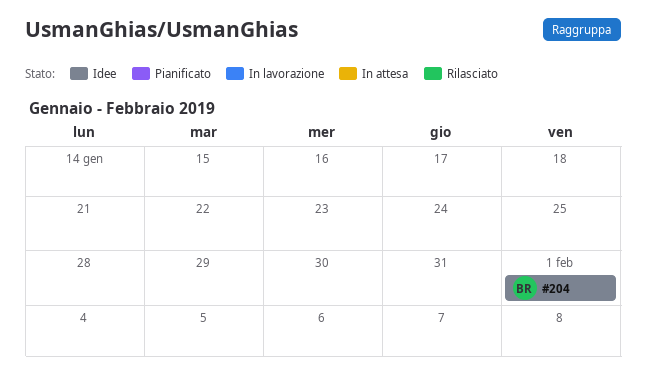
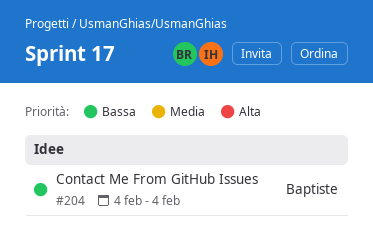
#204, start: Feb 1 -> Feb 4
#204, due: Feb 1 -> Feb 4

